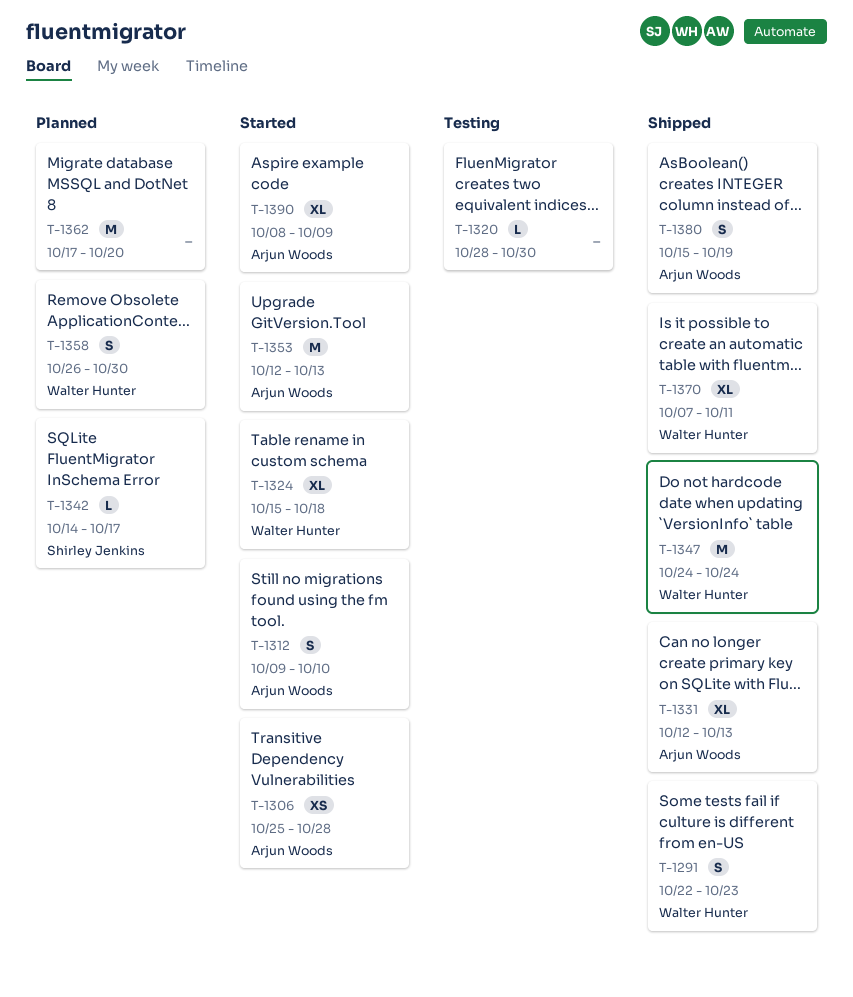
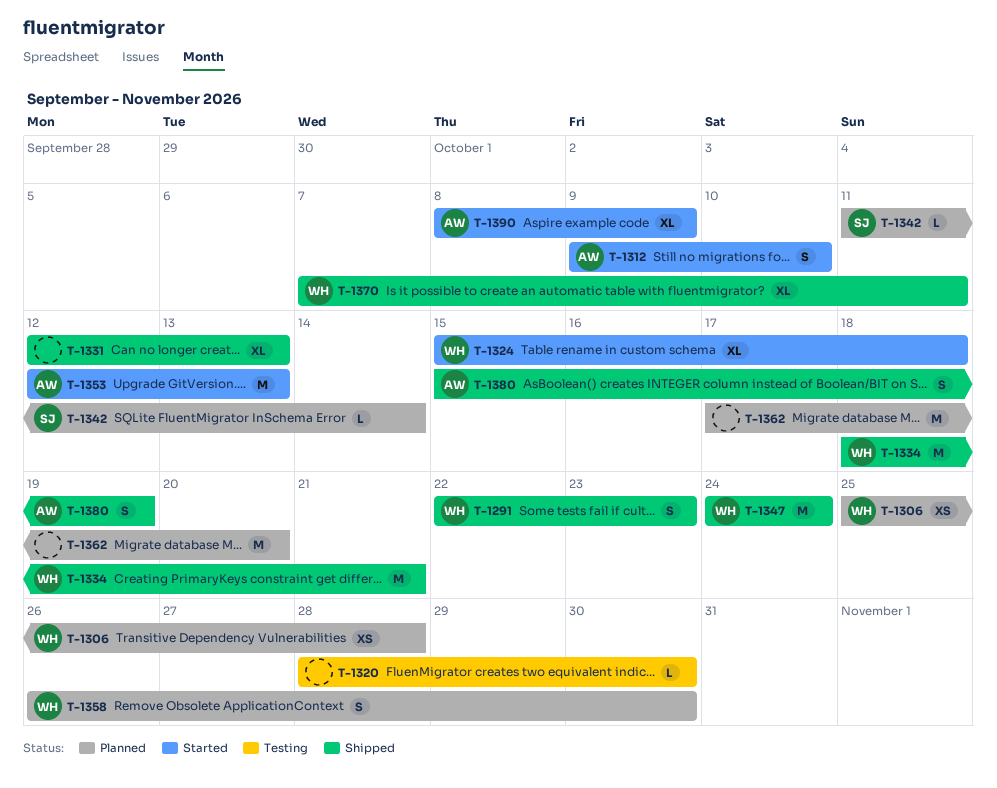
T-1306, status: Started -> Planned
T-1306, owner: Arjun Woods -> Walter Hunter
T-1331, owner: Arjun Woods -> none
T-1334: none -> present
T-1342, start: Oct 14 -> Oct 11
T-1342, due: Oct 17 -> Oct 14

